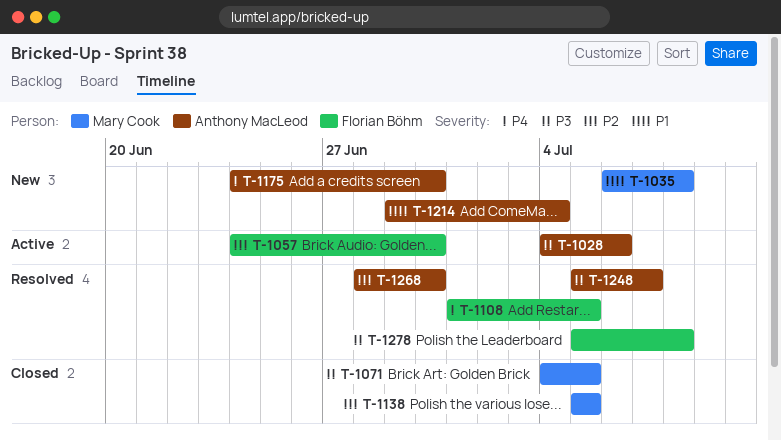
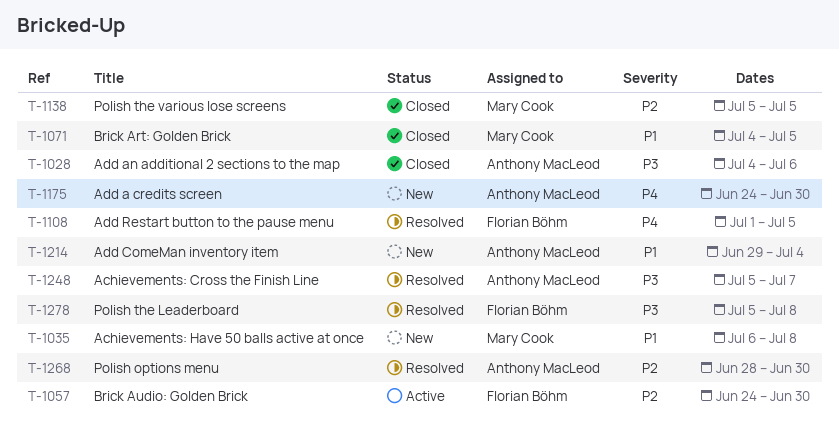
T-1028, status: Active -> Closed
T-1071, priority: P3 -> P1

